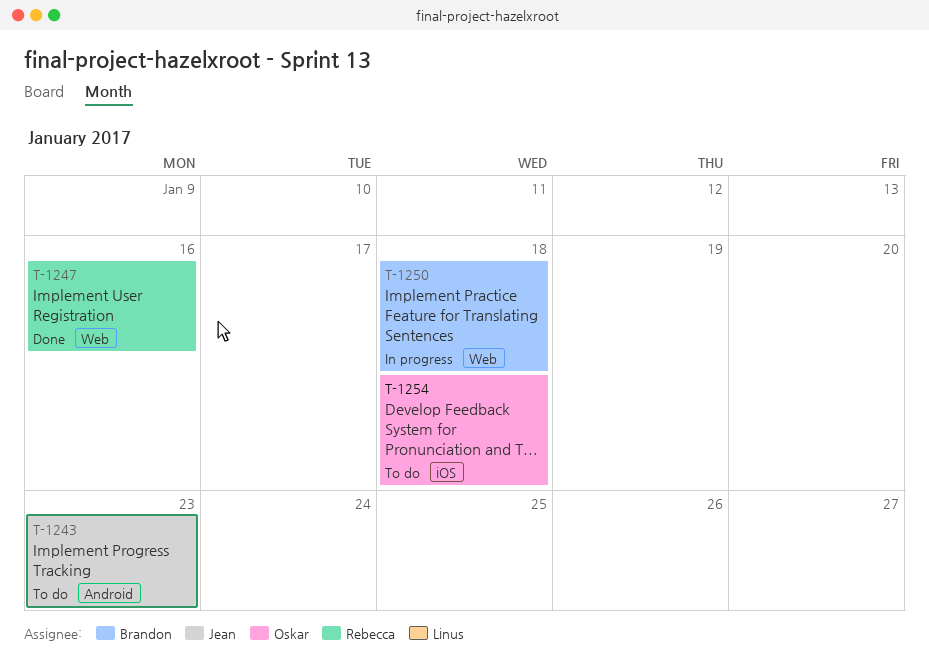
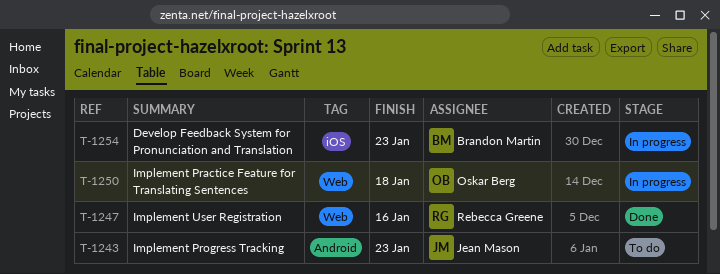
T-1250, owner: Brandon Martin -> Oskar Berg
T-1254, status: To do -> In progress
T-1254, owner: Oskar Berg -> Brandon Martin
T-1254, due: Jan 18 -> Jan 23

